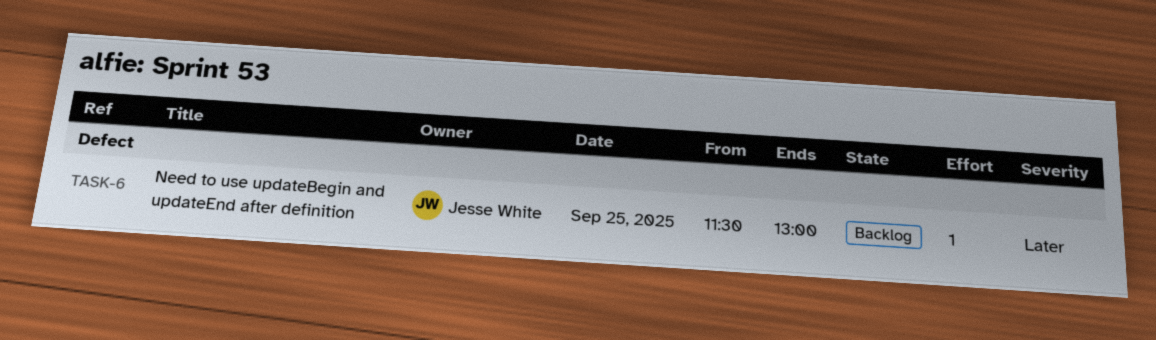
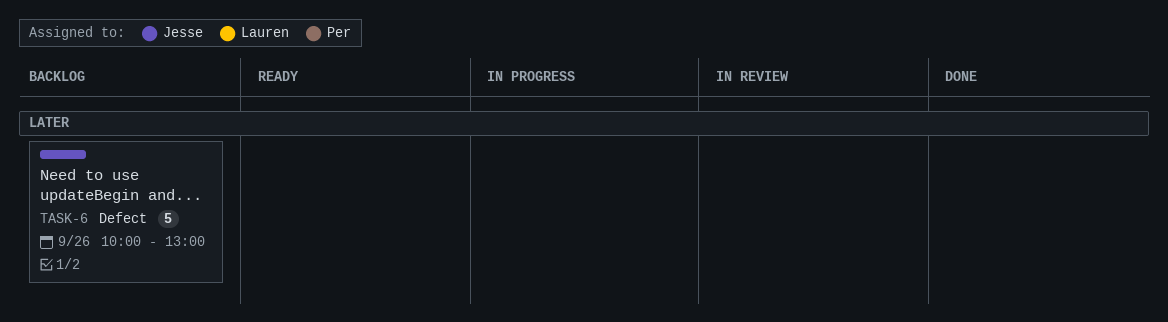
TASK-6, estimate: 1 -> 5
TASK-6, day: Sep 25 -> Sep 26
TASK-6, begins: 11:30 -> 10:00

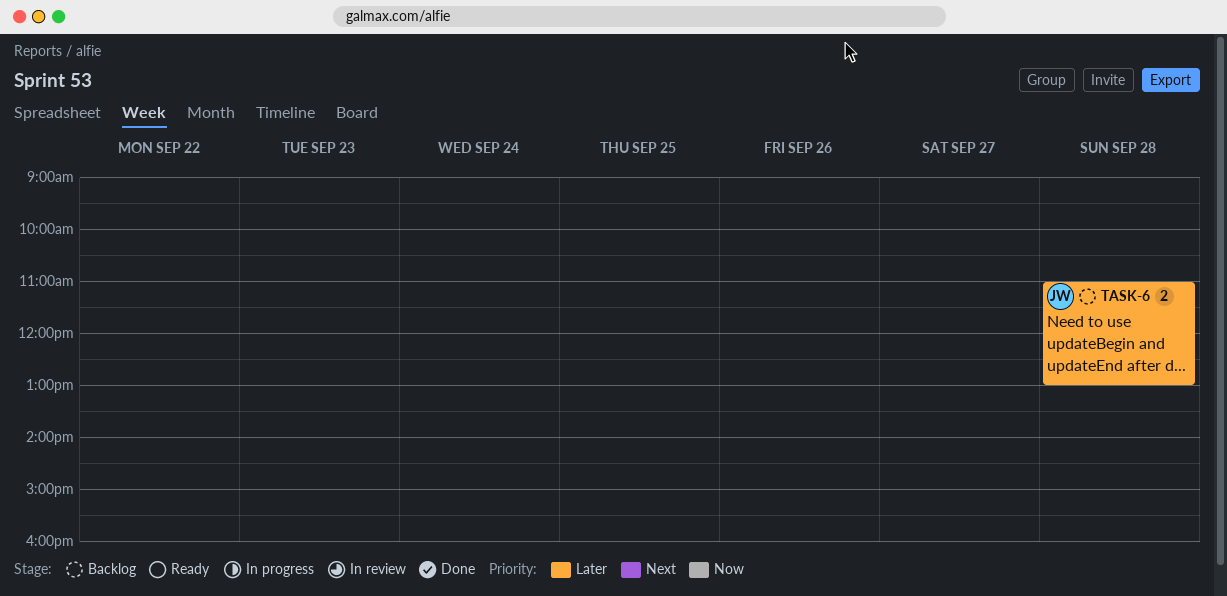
TASK-6, estimate: 5 -> 2
TASK-6, day: Sep 26 -> Sep 28
TASK-6, begins: 10:00 -> 11:00

